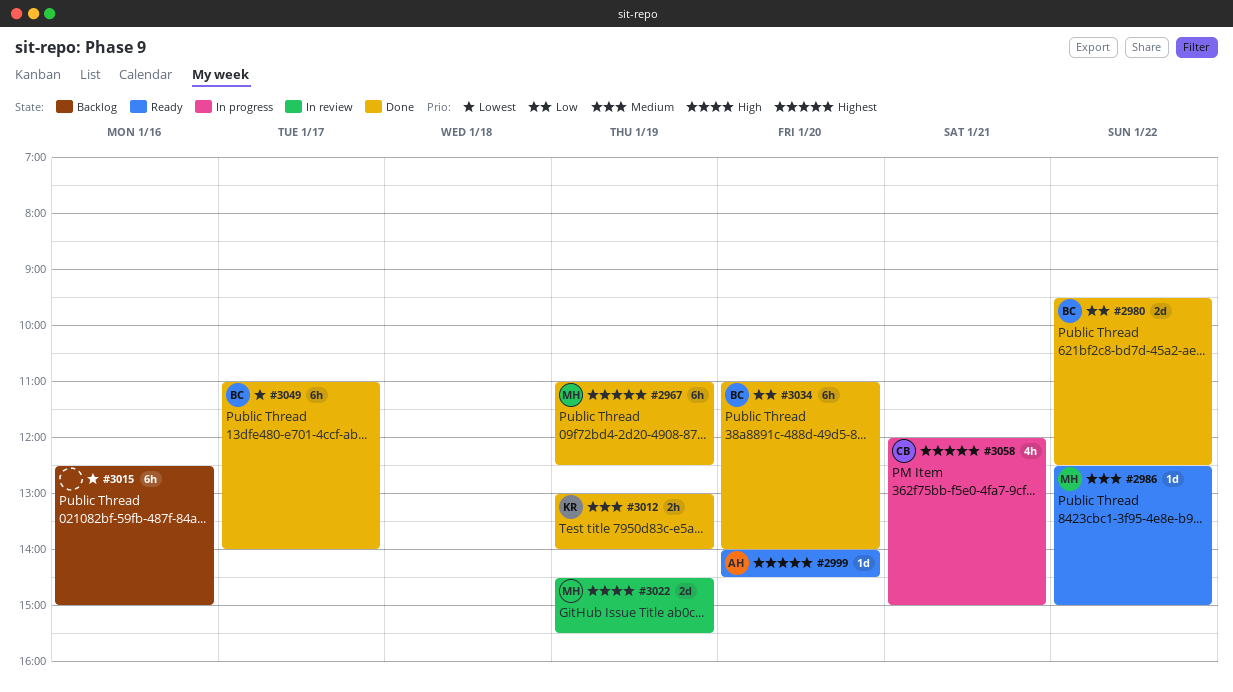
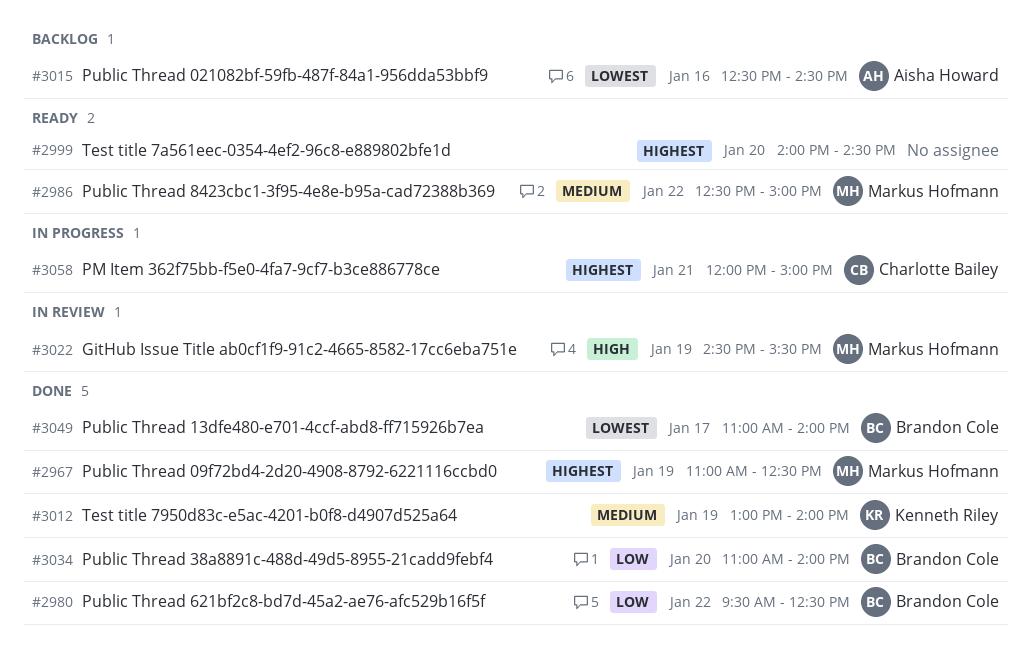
#2999, owner: Aisha Howard -> none
#3015, owner: none -> Aisha Howard
#3015, ends: 15:00 -> 14:30

